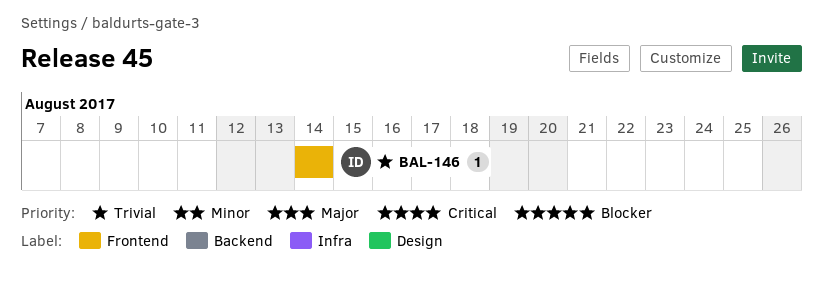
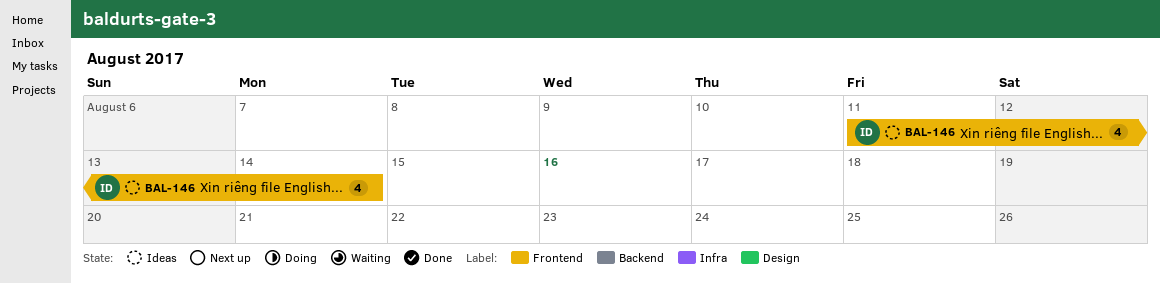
BAL-146, estimate: 1 -> 4
BAL-146, start: Aug 14 -> Aug 11

